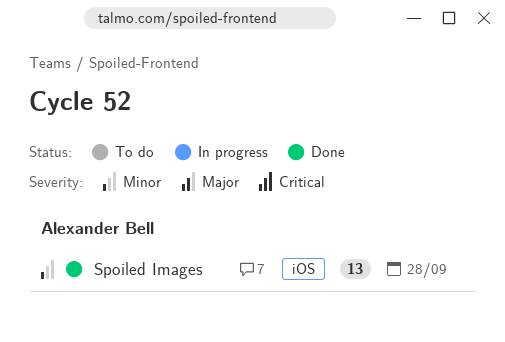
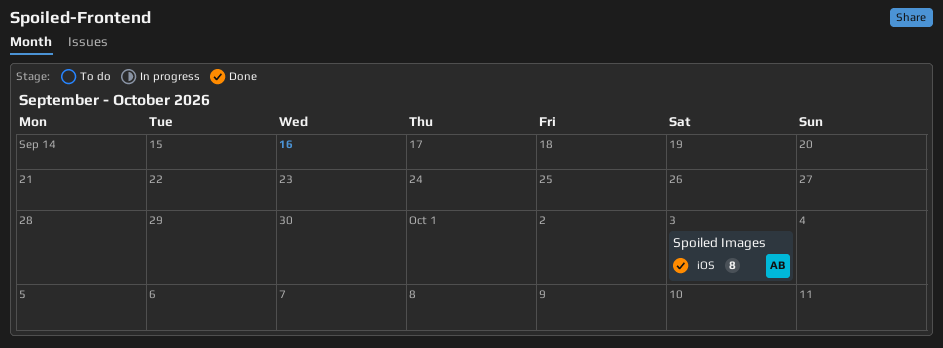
Spoiled Images, estimate: 13 -> 8
Spoiled Images, due: Sep 28 -> Oct 3

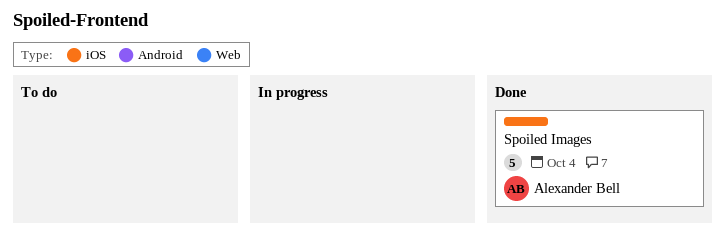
Spoiled Images, estimate: 8 -> 5
Spoiled Images, due: Oct 3 -> Oct 4

